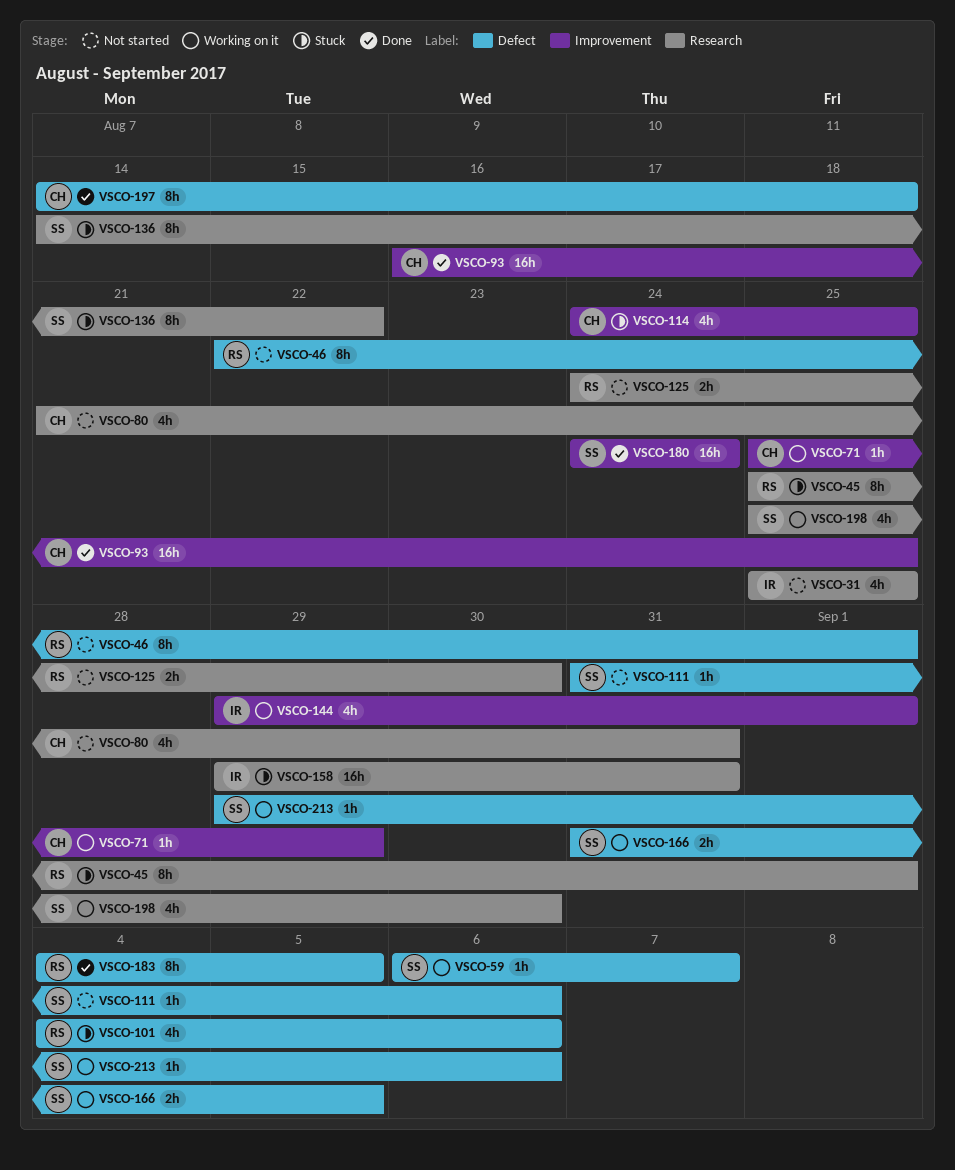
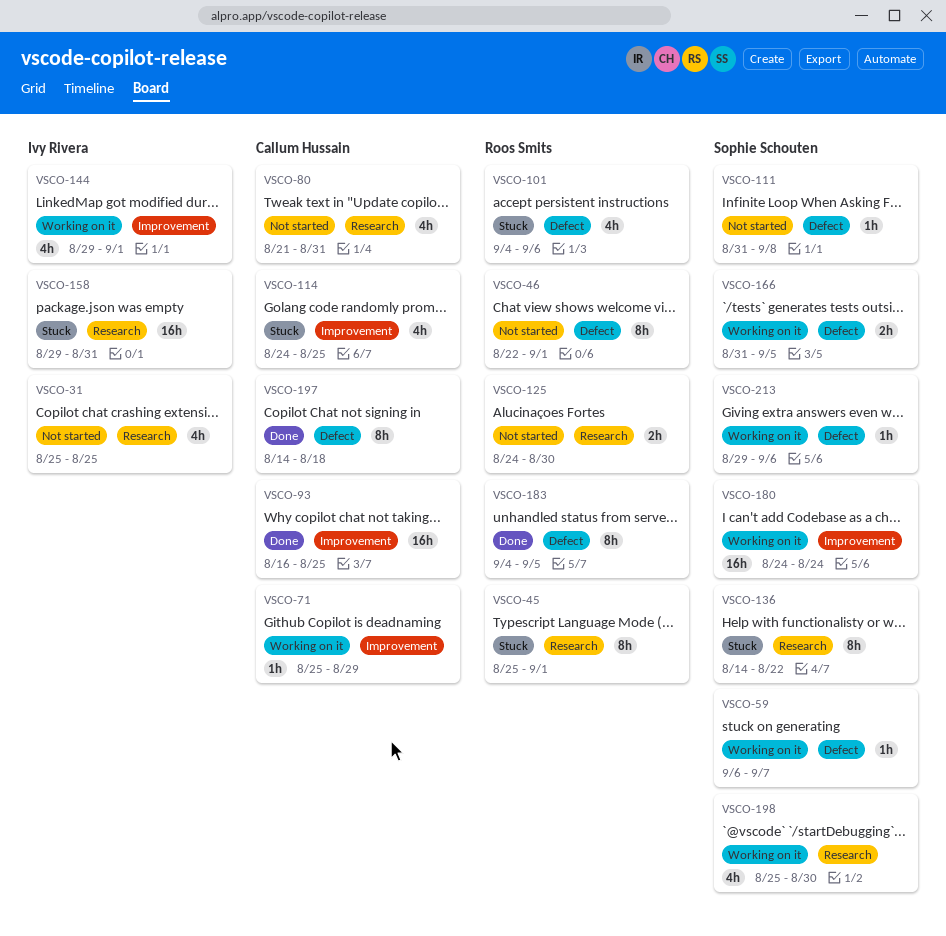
VSCO-111, due: Sep 6 -> Sep 8
VSCO-180, status: Done -> Working on it

